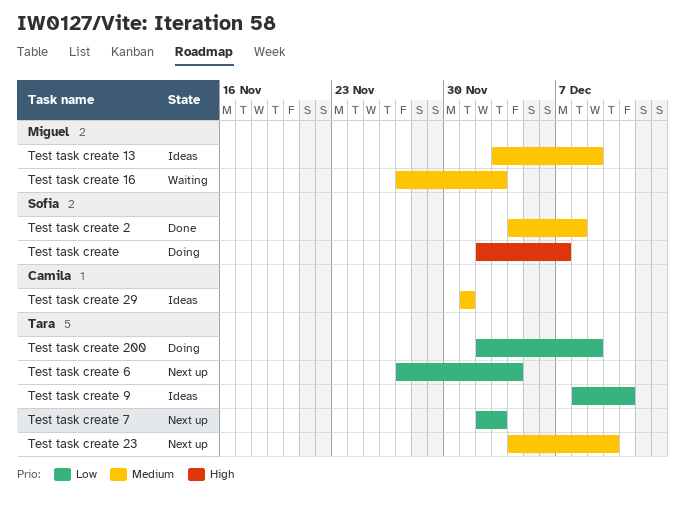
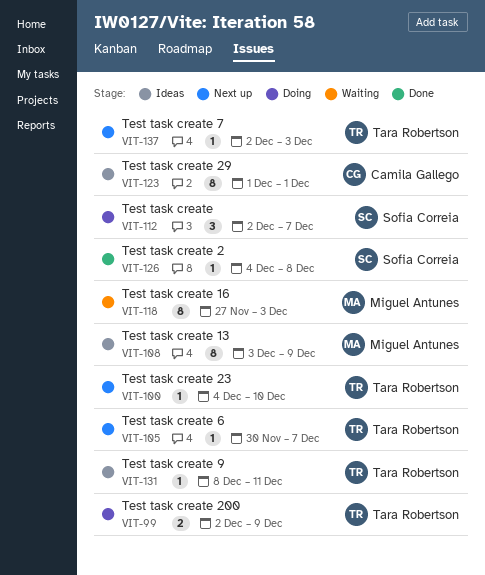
Test task create 6, start: Nov 27 -> Nov 30
Test task create 6, due: Dec 4 -> Dec 7

